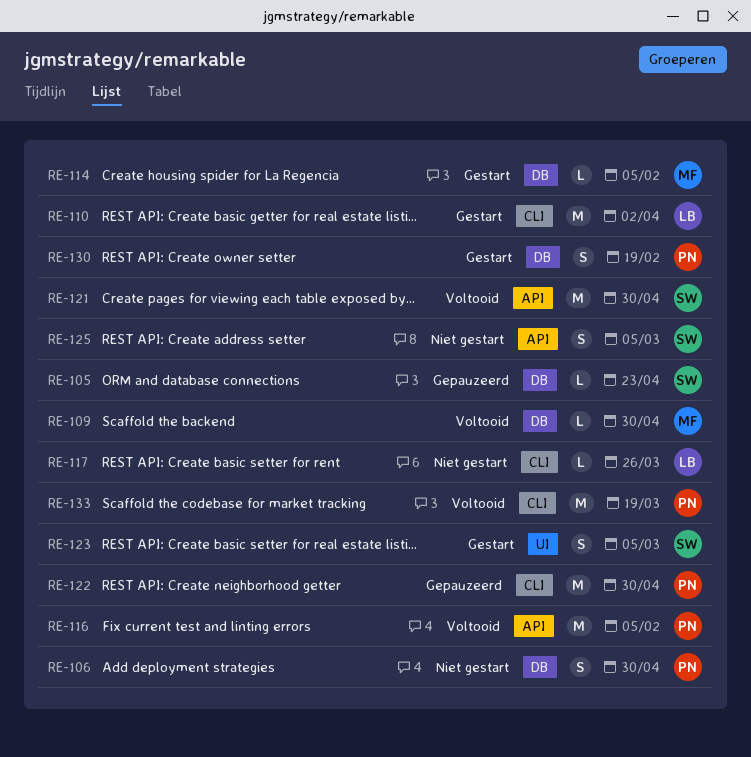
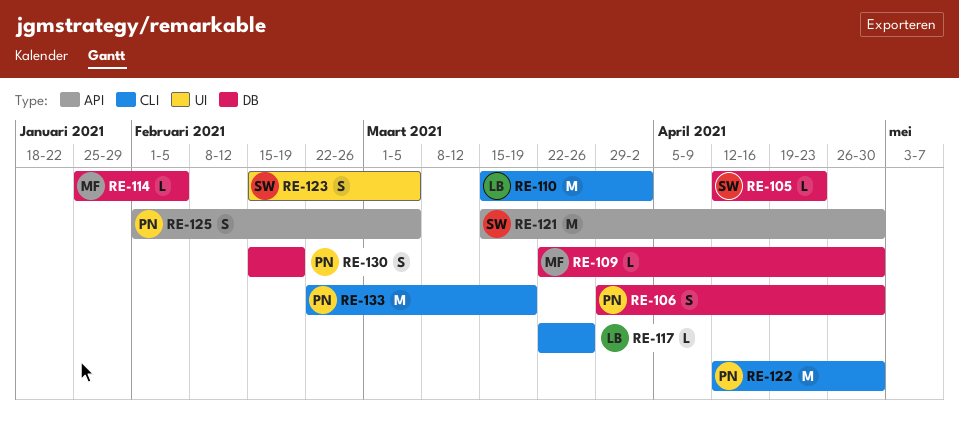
RE-116: present -> none
RE-125, owner: SW -> PN

